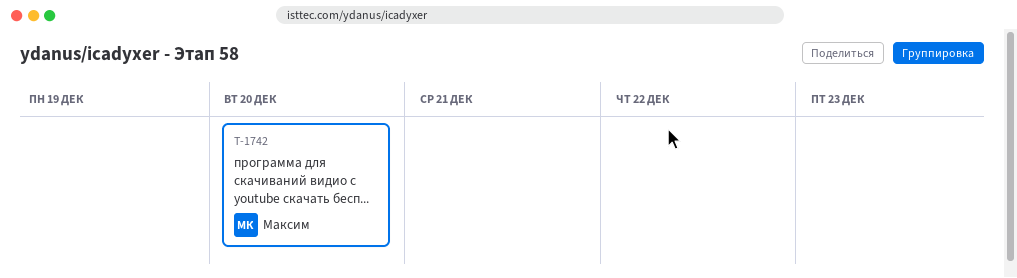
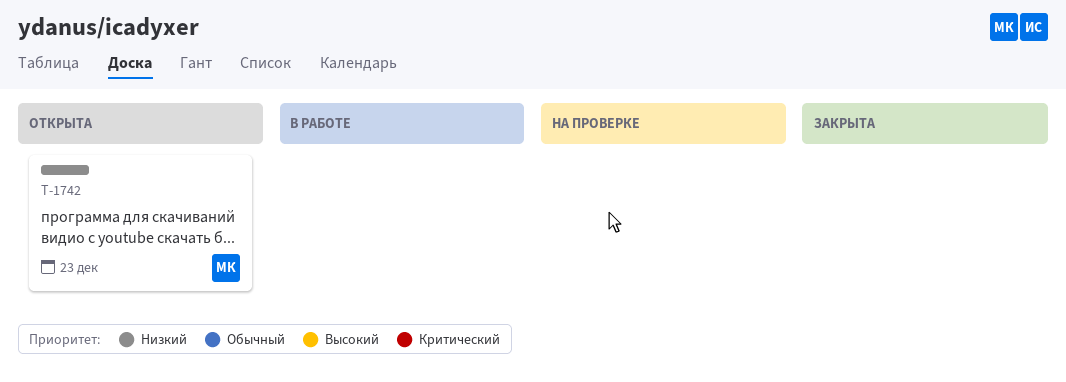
T-1742, due: Dec 20 -> Dec 23

